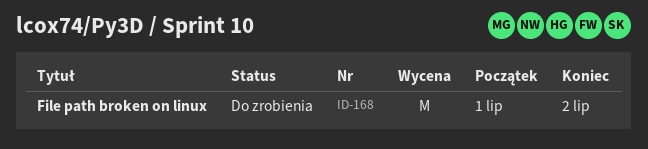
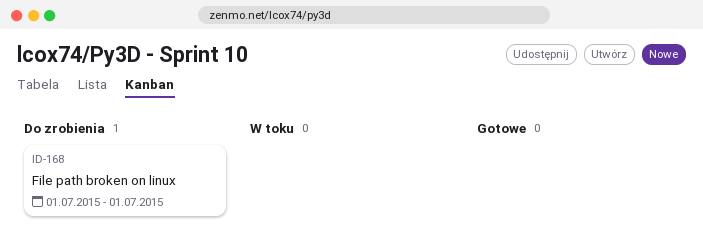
ID-168, due: Jul 2 -> Jul 1

